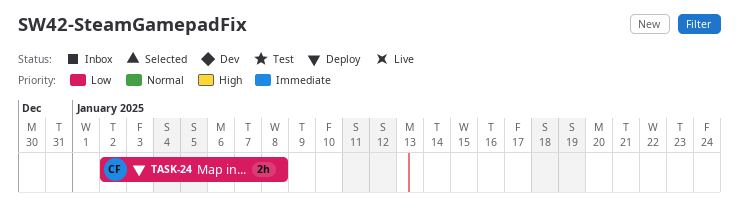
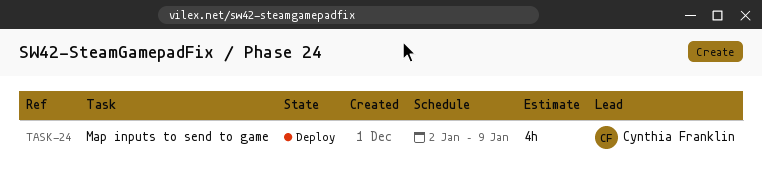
TASK-24, estimate: 2h -> 4h
TASK-24, due: Jan 8 -> Jan 9

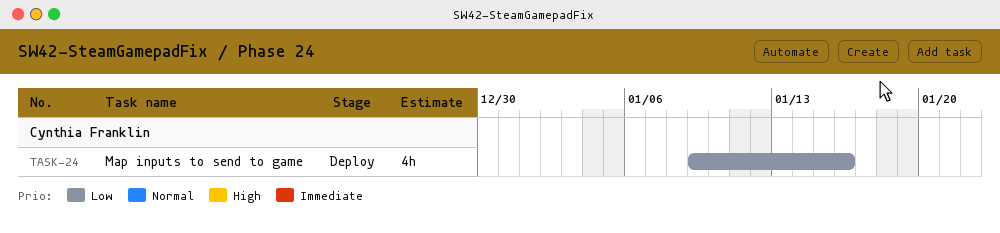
TASK-24, start: Jan 2 -> Jan 9
TASK-24, due: Jan 9 -> Jan 16

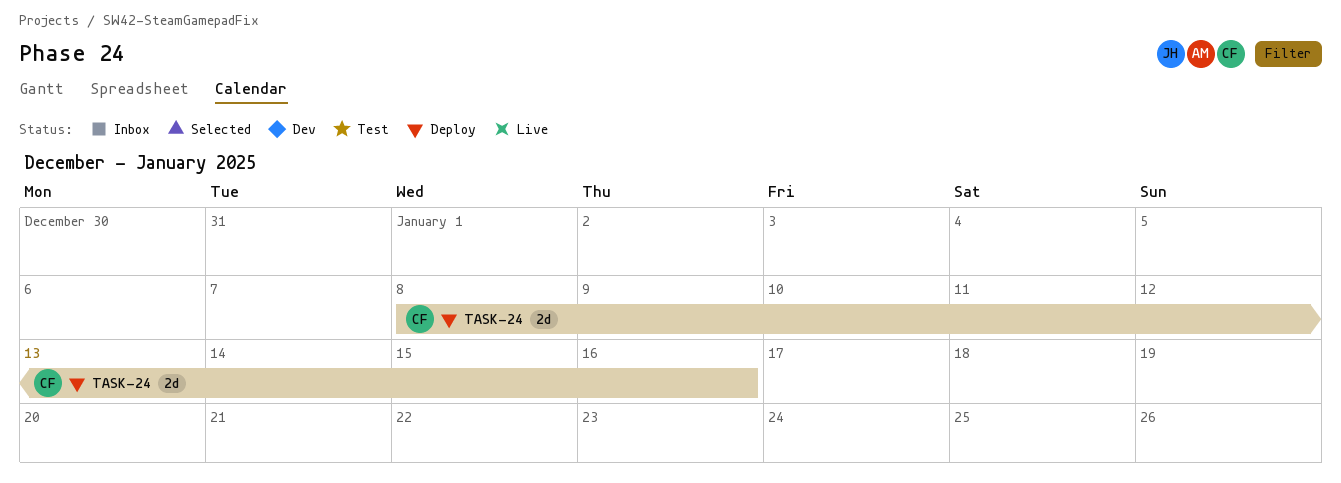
TASK-24, estimate: 4h -> 2d
TASK-24, start: Jan 9 -> Jan 8

